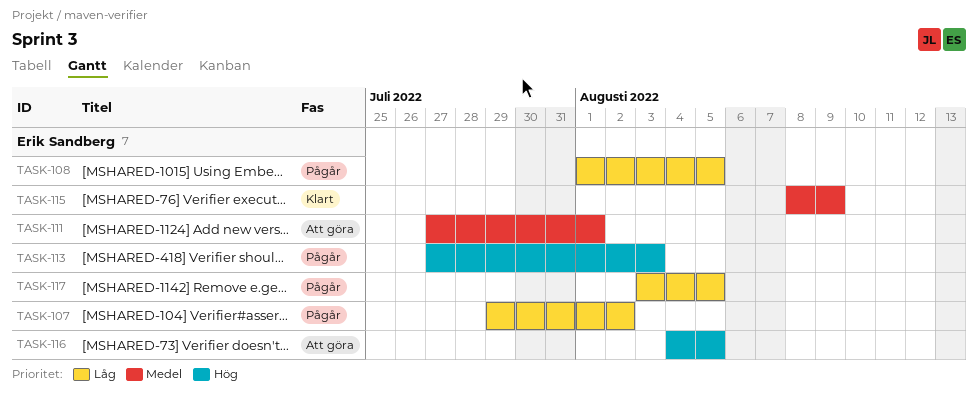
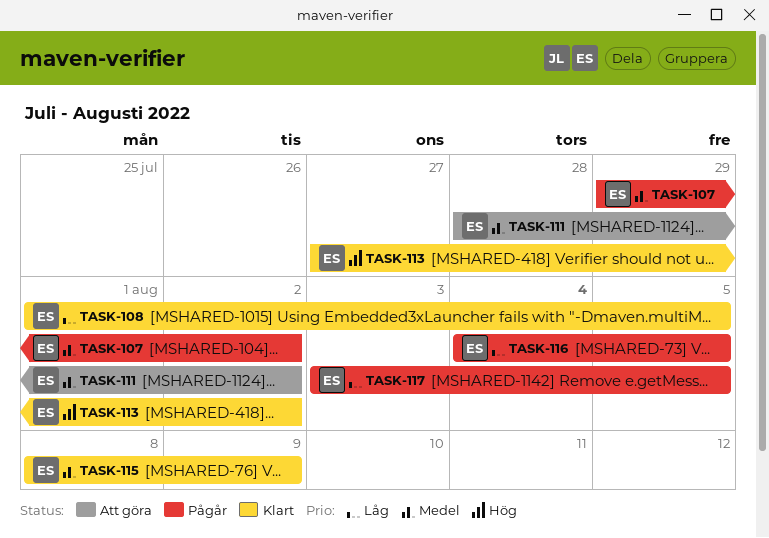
TASK-107, priority: Låg -> Medel
TASK-108, status: Pågår -> Klart
TASK-111, start: Jul 27 -> Jul 28
TASK-111, due: Aug 1 -> Aug 2
TASK-113, status: Pågår -> Klart
TASK-113, due: Aug 3 -> Aug 2
TASK-116, status: Att göra -> Pågår
TASK-116, priority: Hög -> Låg

